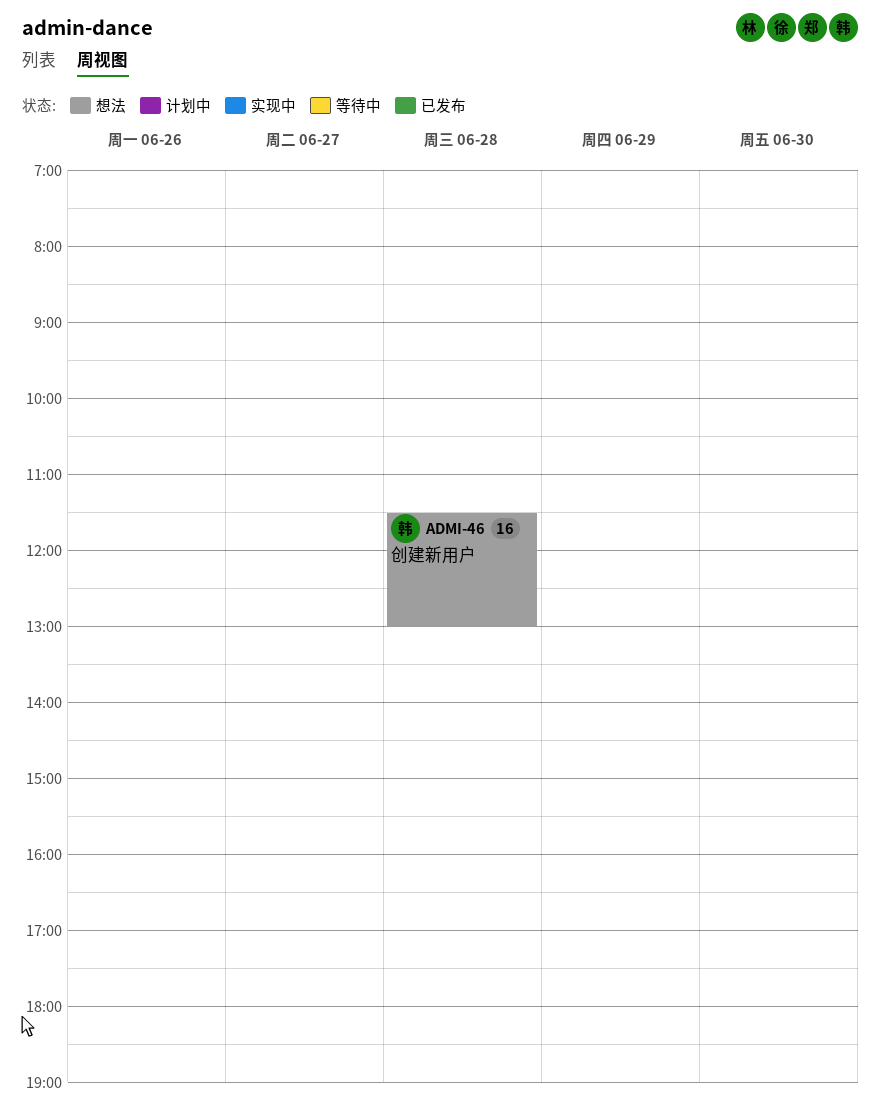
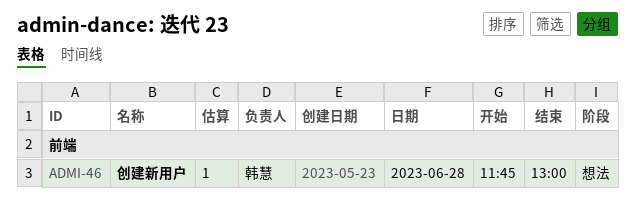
ADMI-46, estimate: 16 -> 1
ADMI-46, begins: 11:30 -> 11:45

